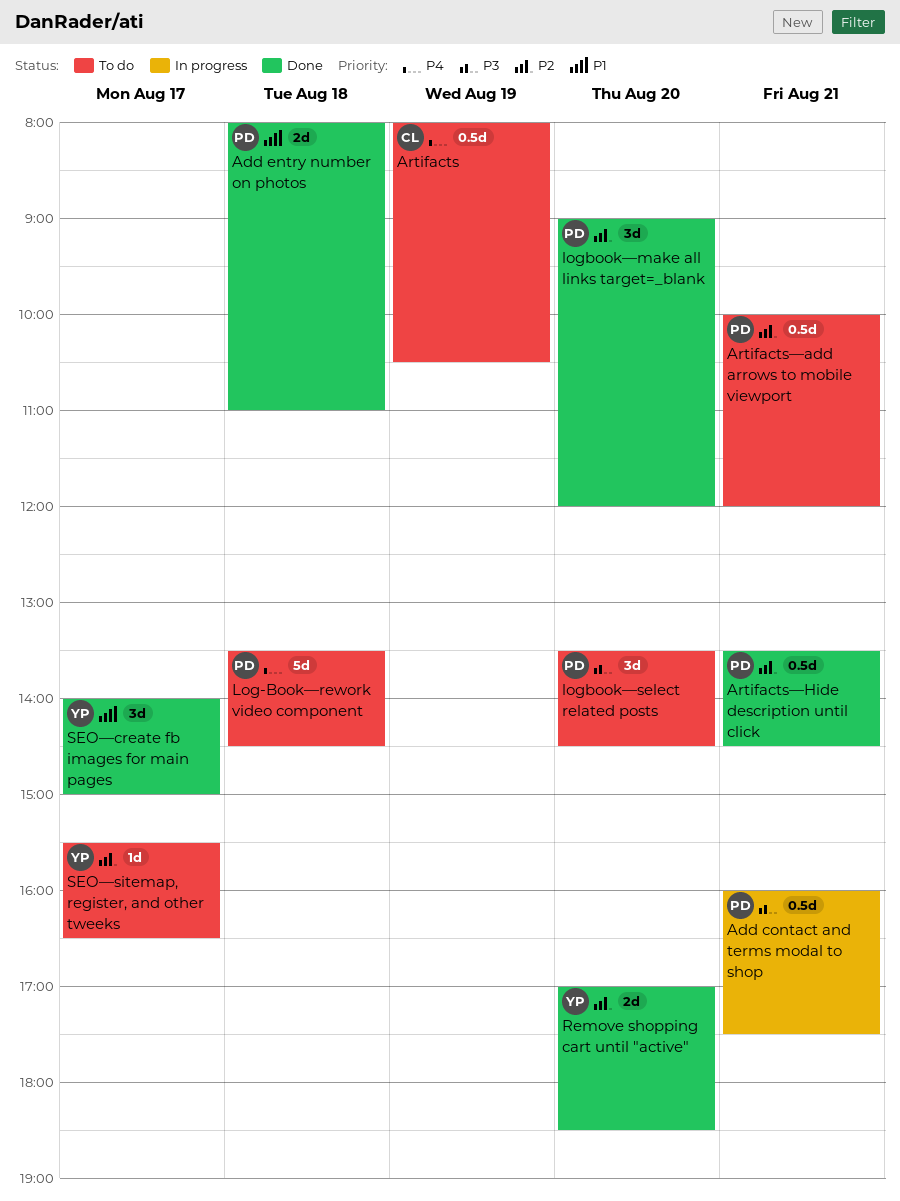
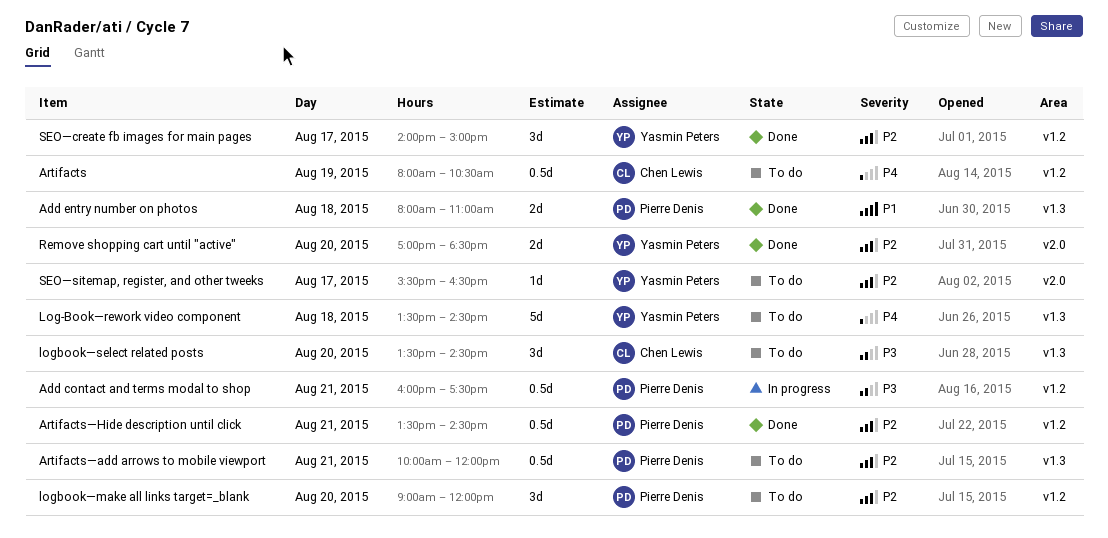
Log-Book—rework video component, owner: Pierre Denis -> Yasmin Peters
logbook—make all links target=_blank, status: Done -> To do
logbook—select related posts, owner: Pierre Denis -> Chen Lewis
SEO—create fb images for main pages, priority: P1 -> P2

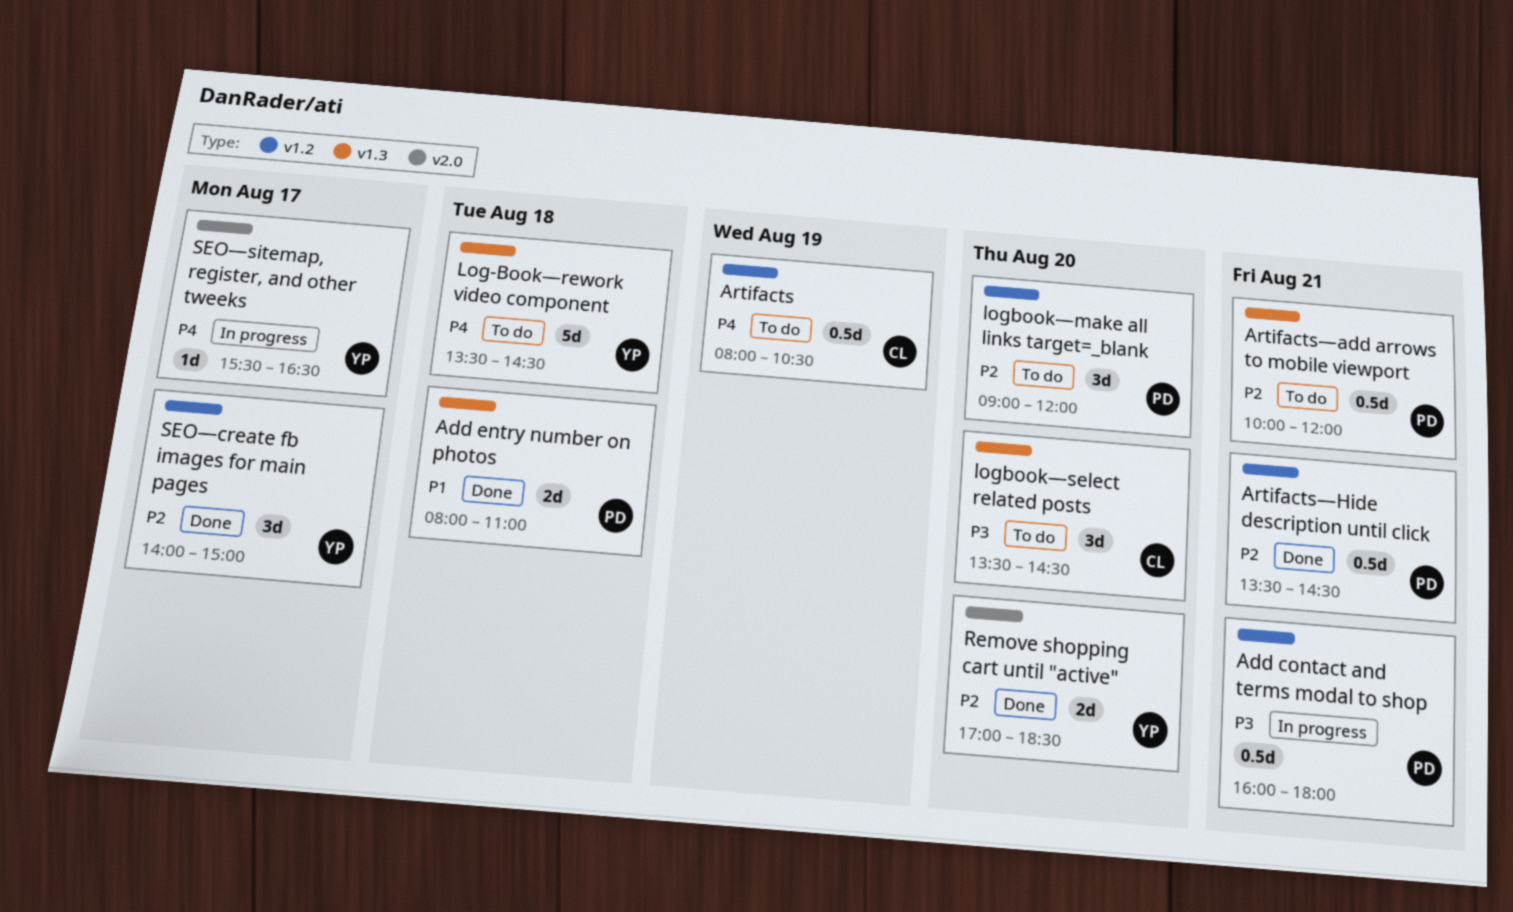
Add contact and terms modal to shop, ends: 17:30 -> 18:00
SEO—sitemap, register, and other tweeks, status: To do -> In progress
SEO—sitemap, register, and other tweeks, priority: P2 -> P4

